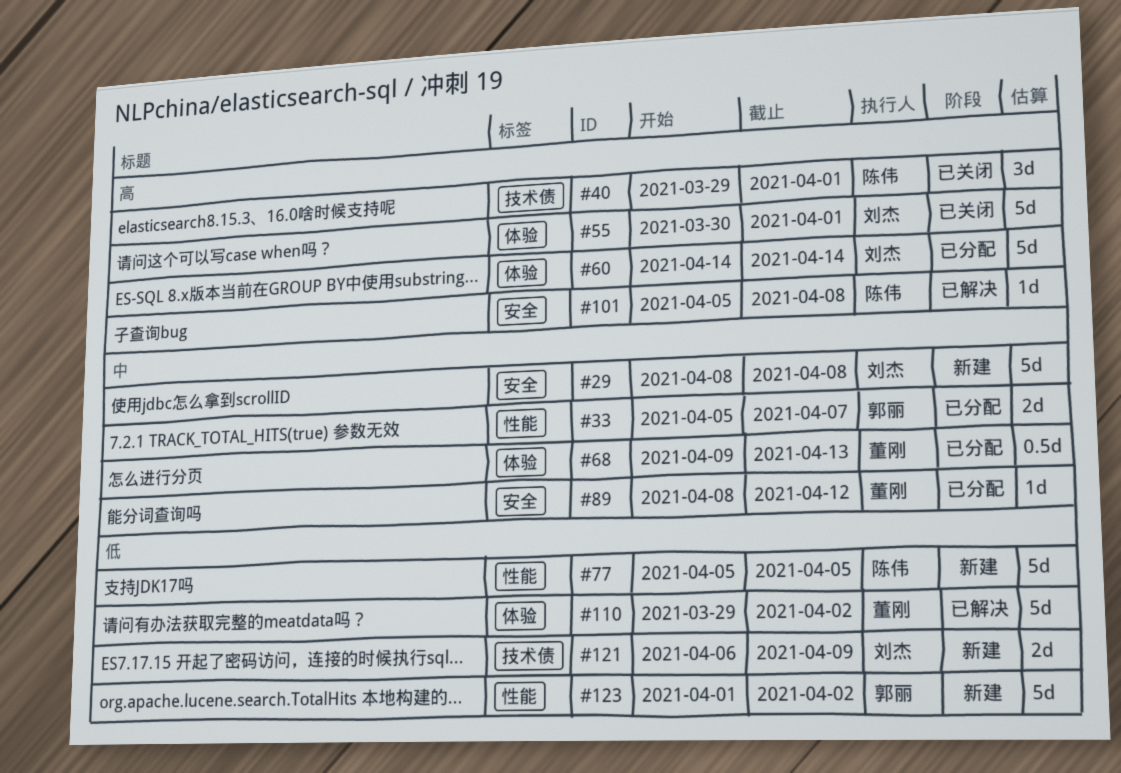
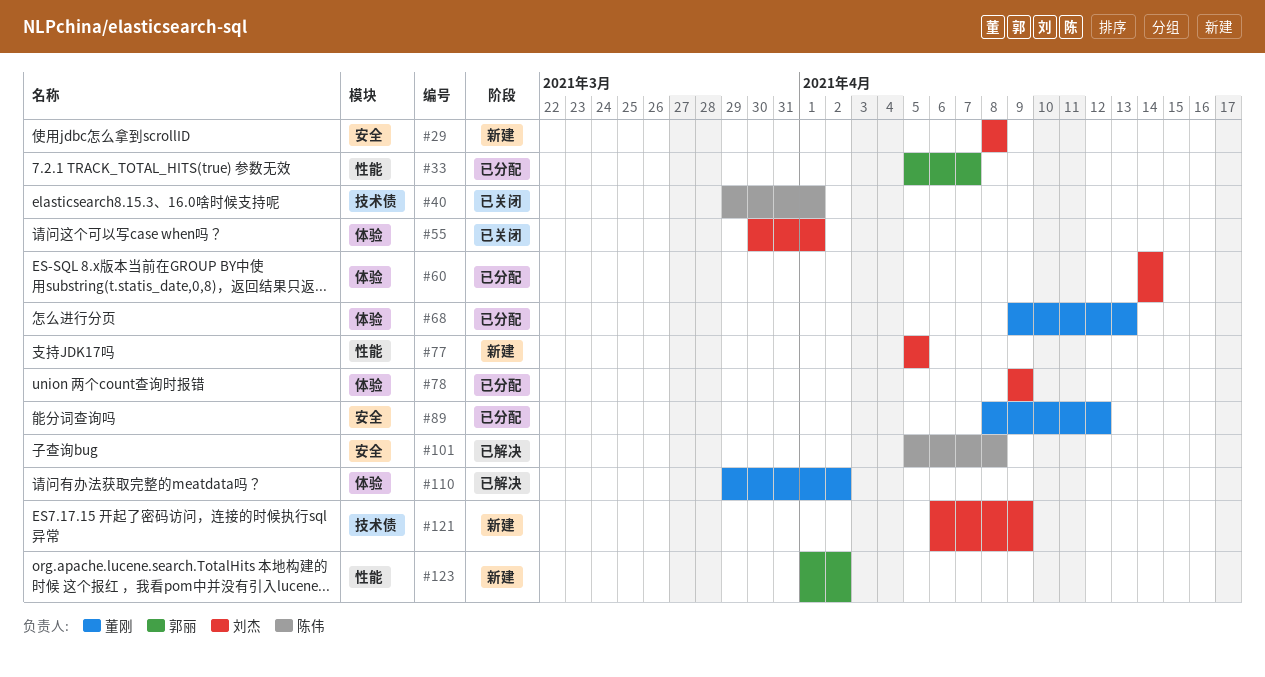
#77, owner: 陈伟 -> 刘杰
#78: none -> present

